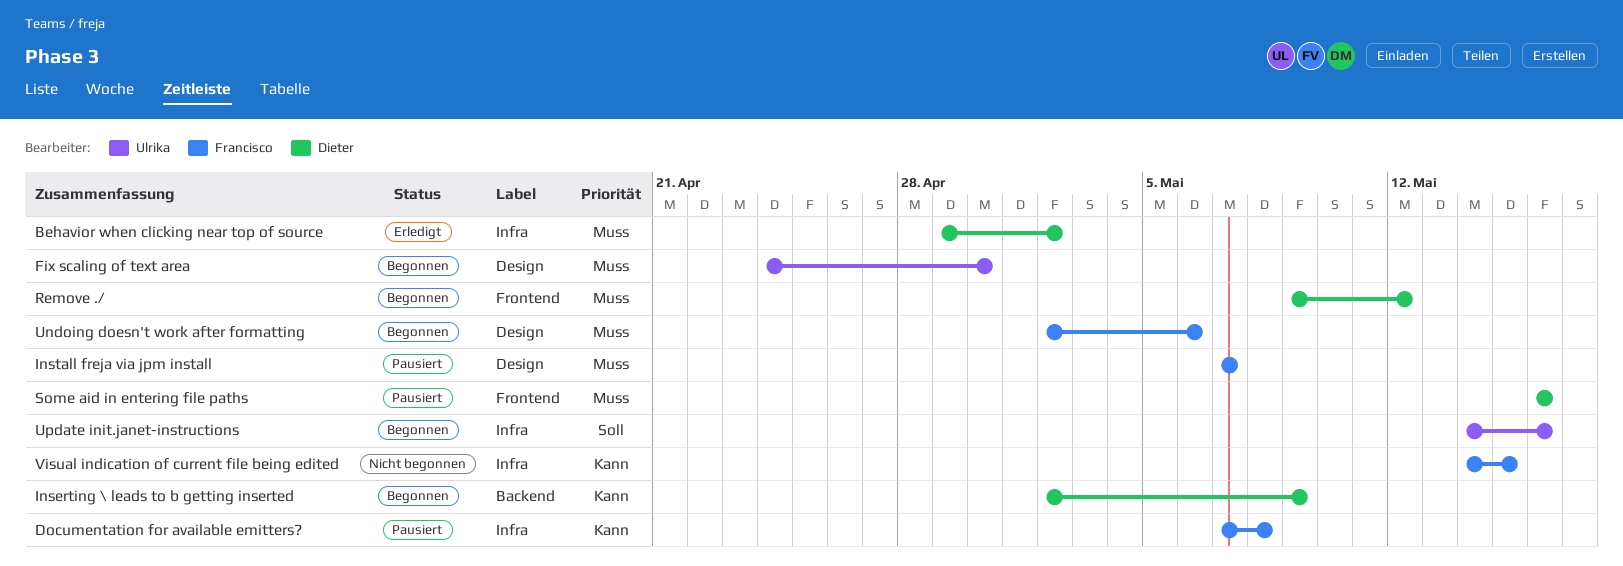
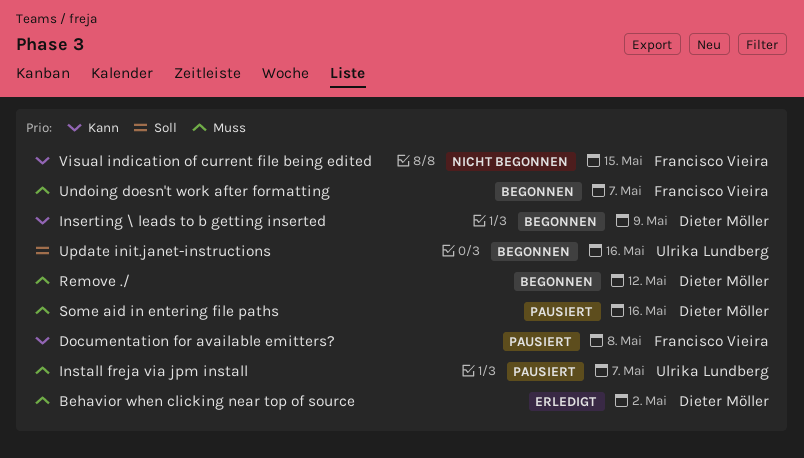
Fix scaling of text area: present -> none
Install freja via jpm install, owner: Francisco Vieira -> Ulrika Lundberg
Undoing doesn't work after formatting, due: May 6 -> May 7

